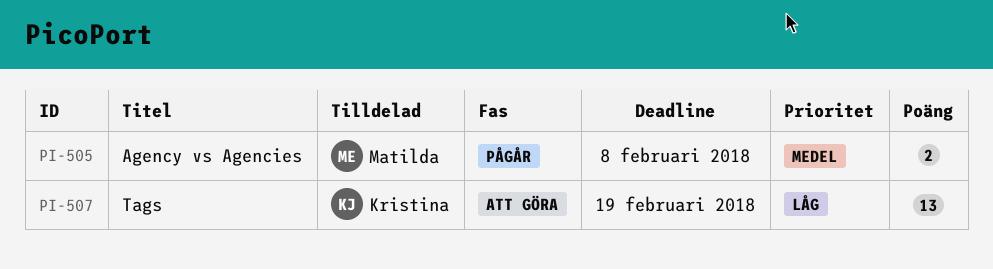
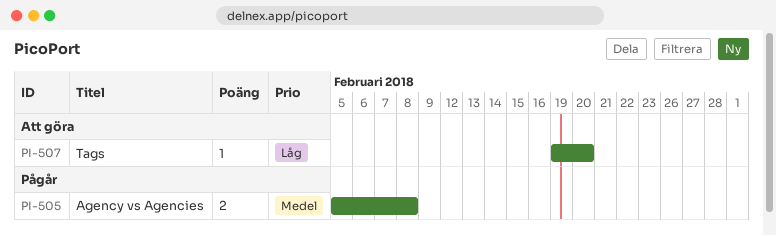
PI-507, estimate: 13 -> 1
PI-507, due: Feb 19 -> Feb 20

